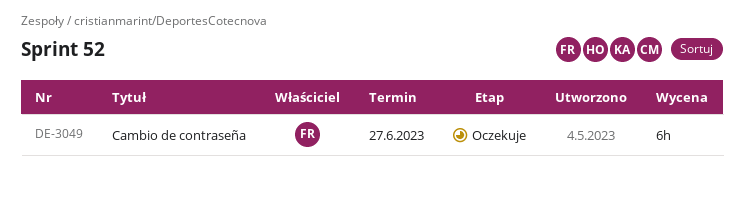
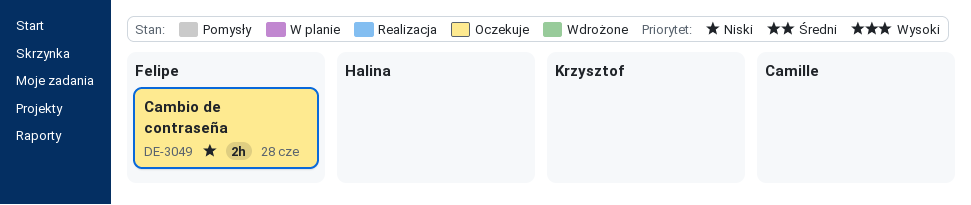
DE-3049, estimate: 6h -> 2h
DE-3049, due: Jun 27 -> Jun 28

